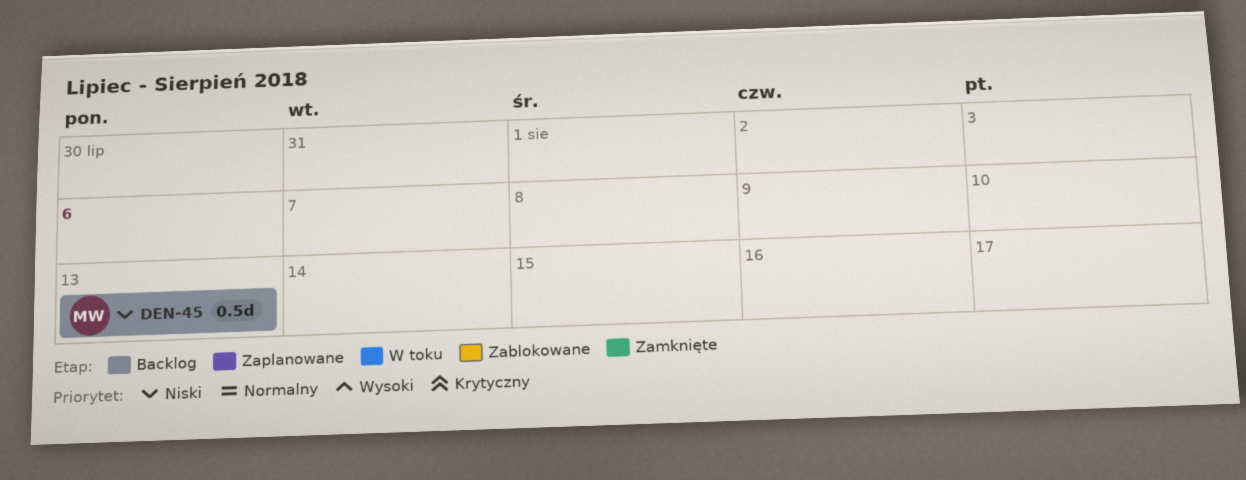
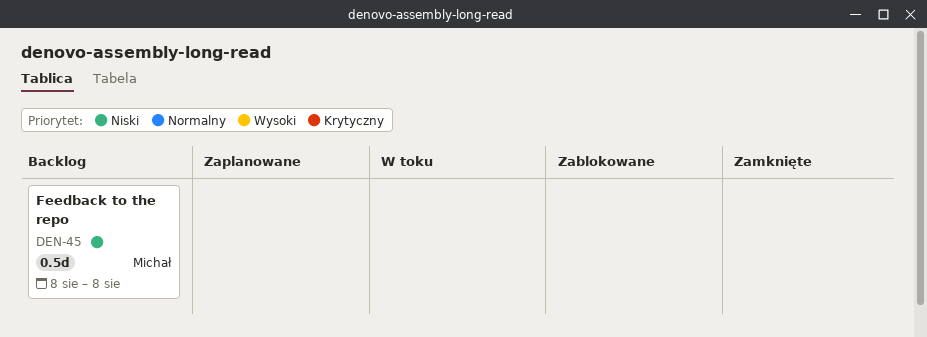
DEN-45, start: Aug 13 -> Aug 8
DEN-45, due: Aug 13 -> Aug 8

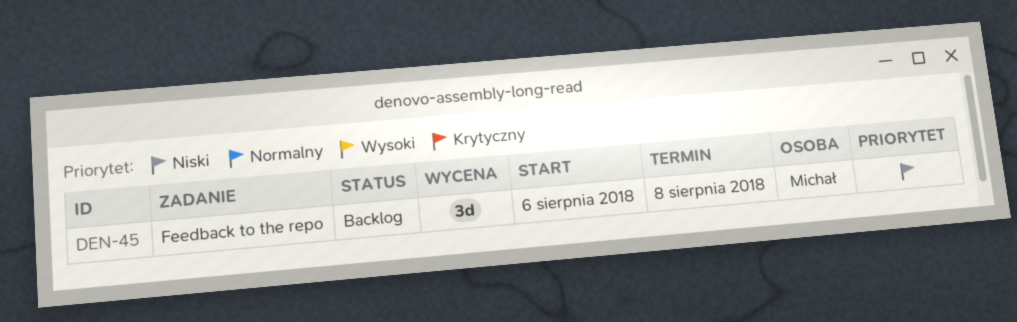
DEN-45, estimate: 0.5d -> 3d
DEN-45, start: Aug 8 -> Aug 6

